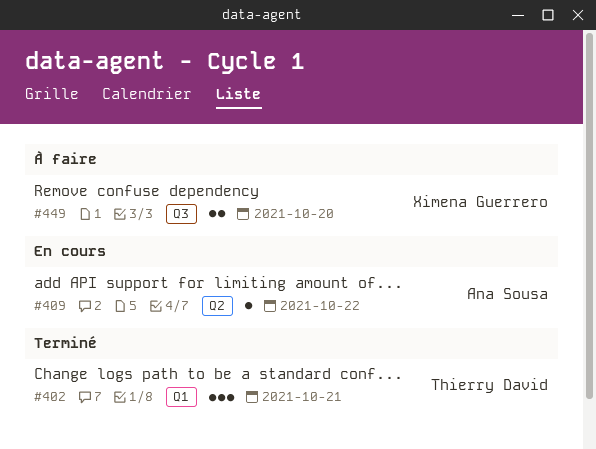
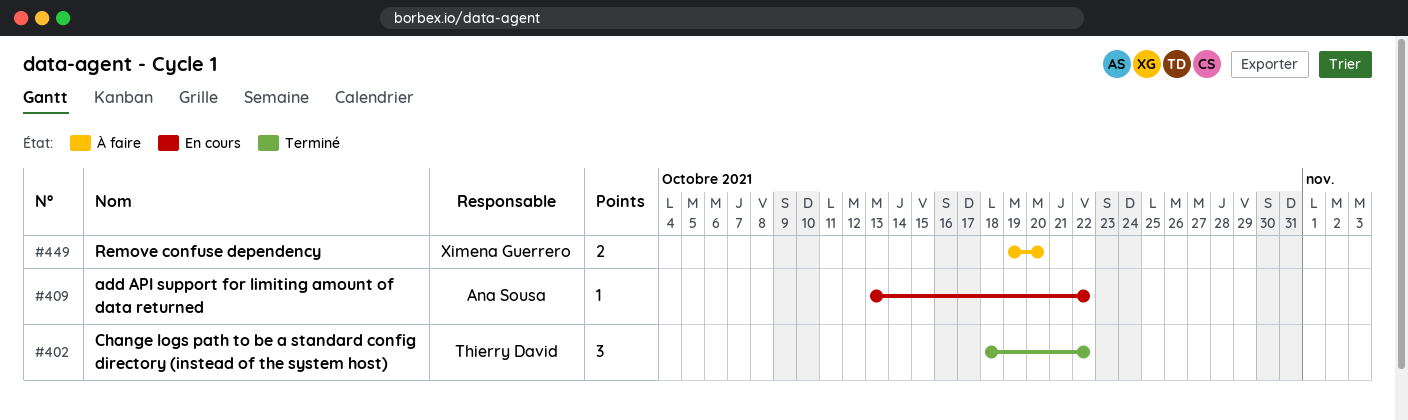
#402, due: Oct 21 -> Oct 22

